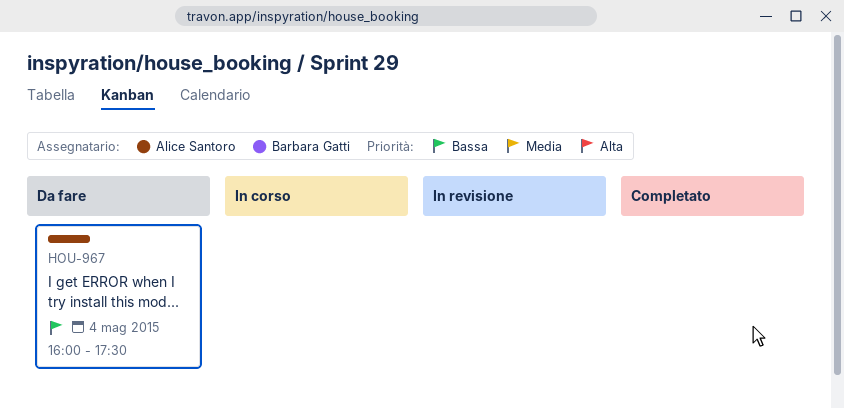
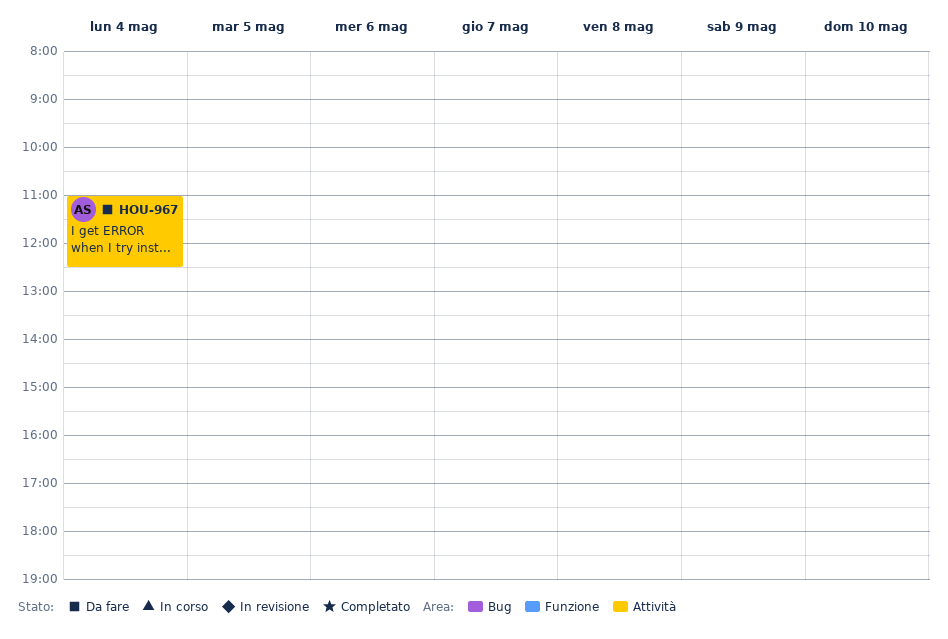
HOU-967, begins: 16:00 -> 11:00
HOU-967, ends: 17:30 -> 12:30

